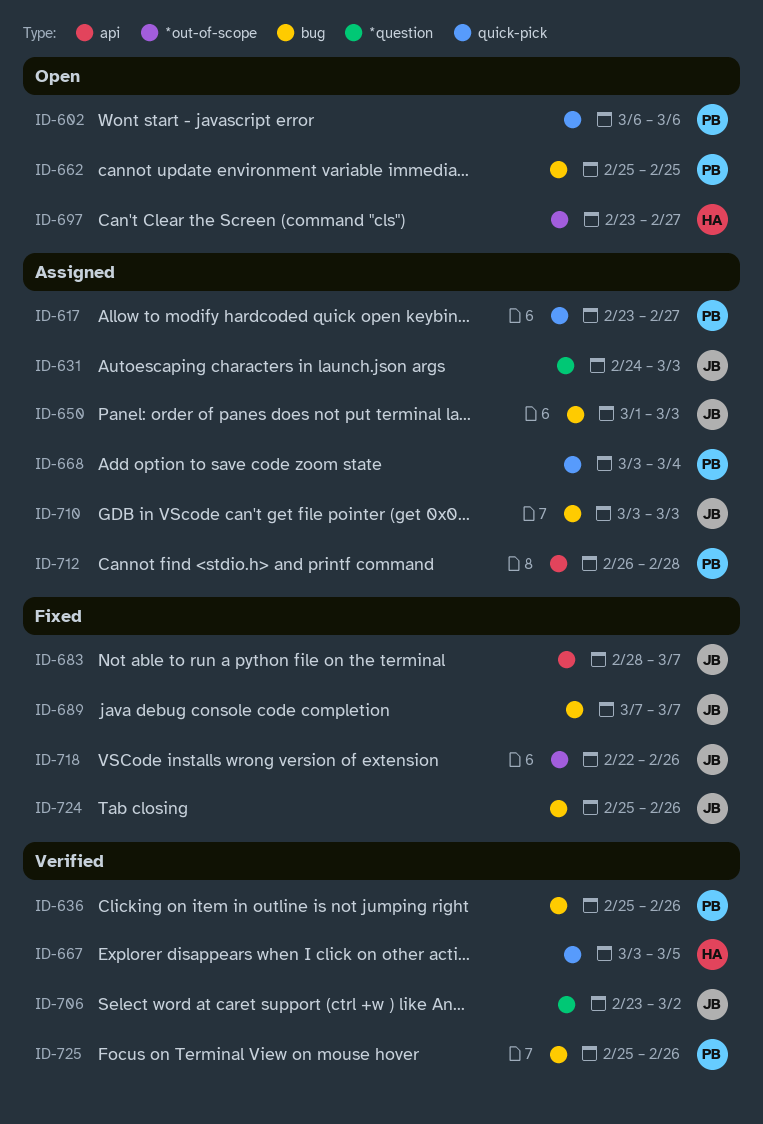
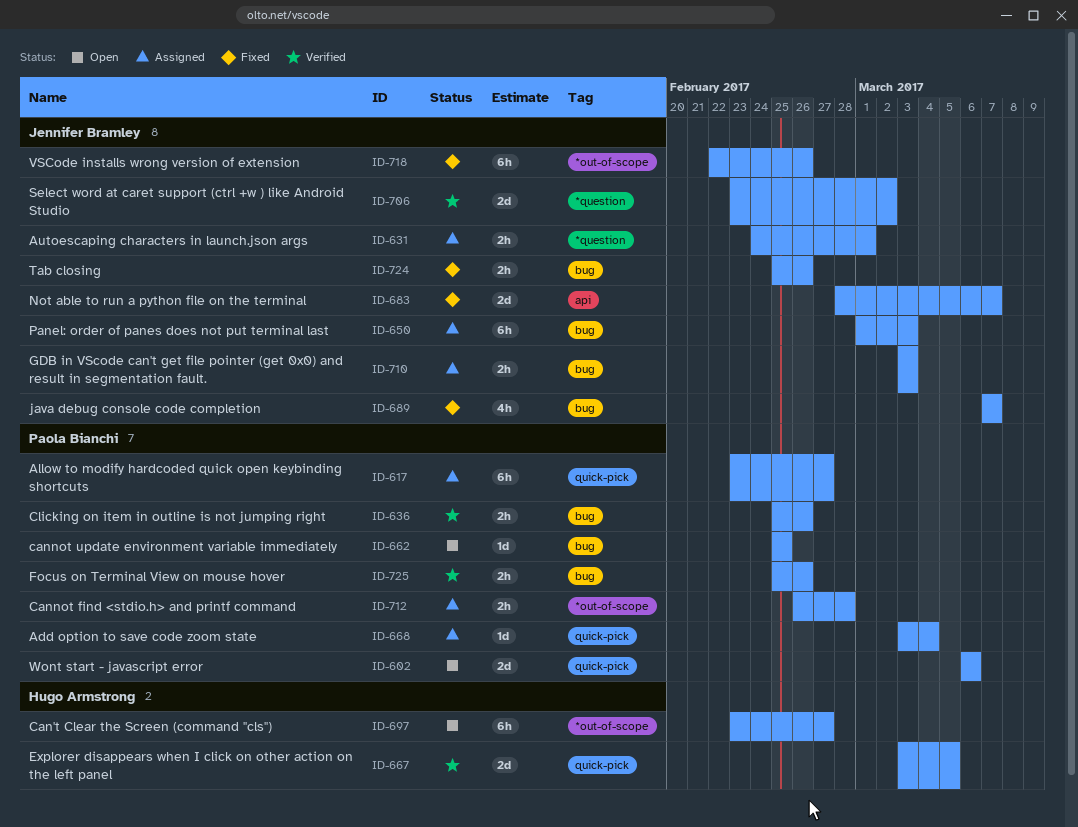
ID-631, due: Mar 3 -> Mar 1
ID-712, label: api -> *out-of-scope

